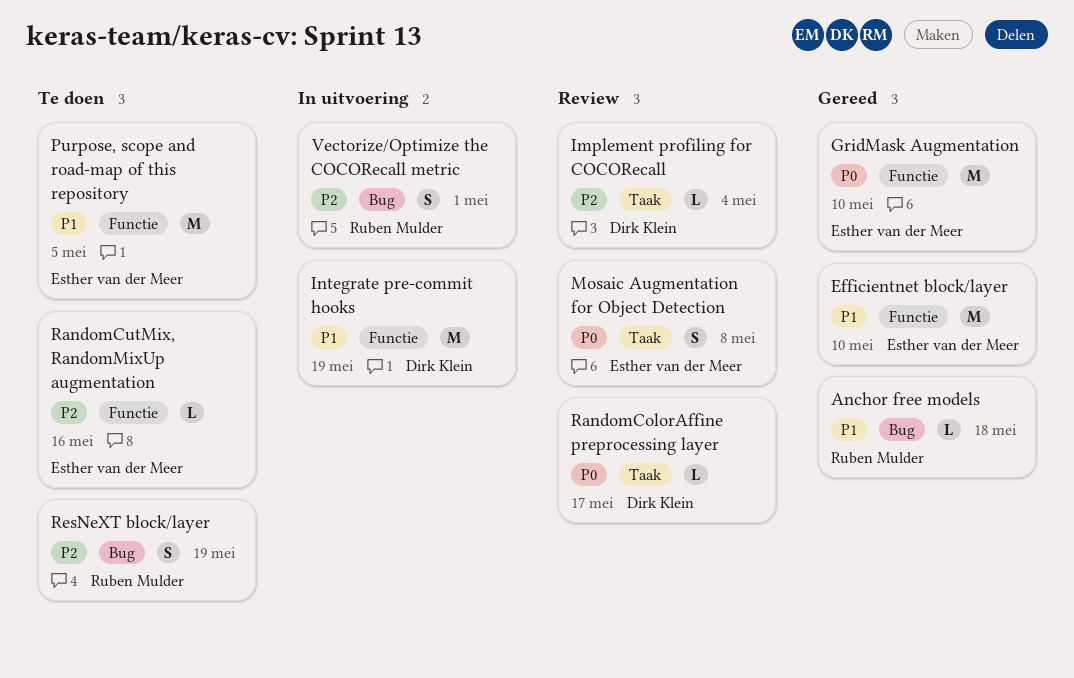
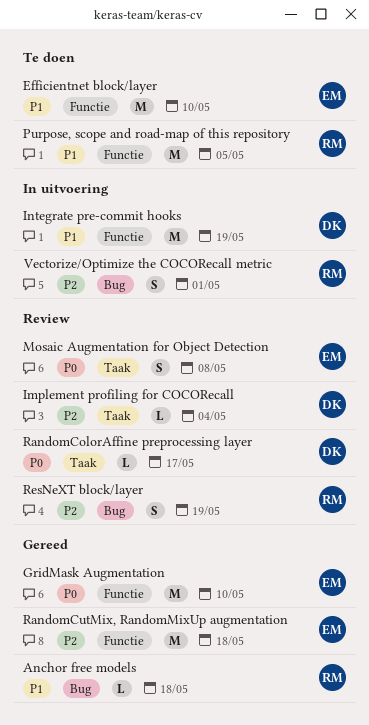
Efficientnet block/layer, status: Gereed -> Te doen
Purpose, scope and road-map of this repository, owner: Esther van der Meer -> Ruben Mulder
RandomCutMix, RandomMixUp augmentation, status: Te doen -> Gereed
RandomCutMix, RandomMixUp augmentation, estimate: L -> M
RandomCutMix, RandomMixUp augmentation, due: May 16 -> May 18
ResNeXT block/layer, status: Te doen -> Review

